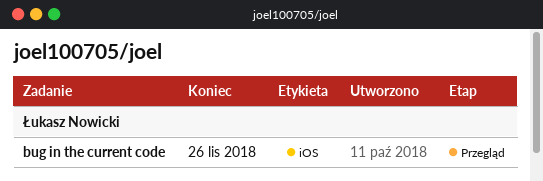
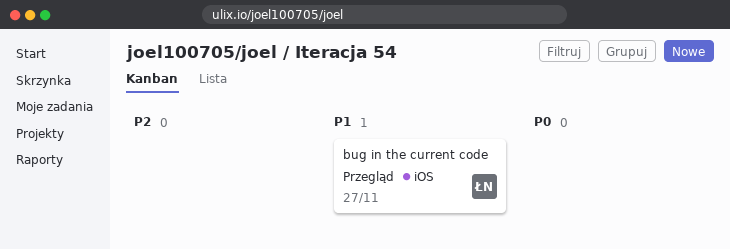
bug in the current code, due: Nov 26 -> Nov 27

